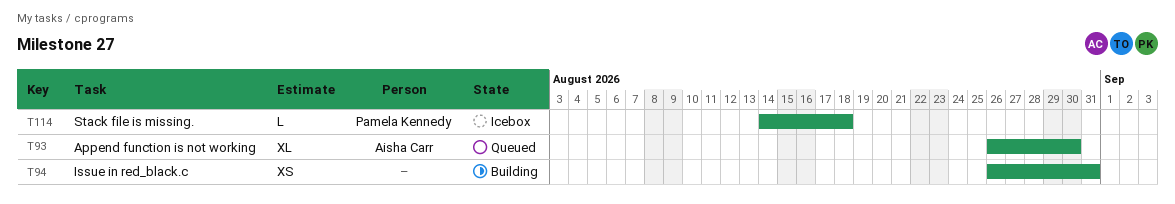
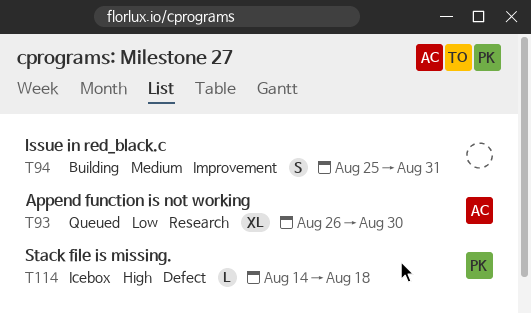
T94, estimate: XS -> S
T94, start: Aug 26 -> Aug 25

